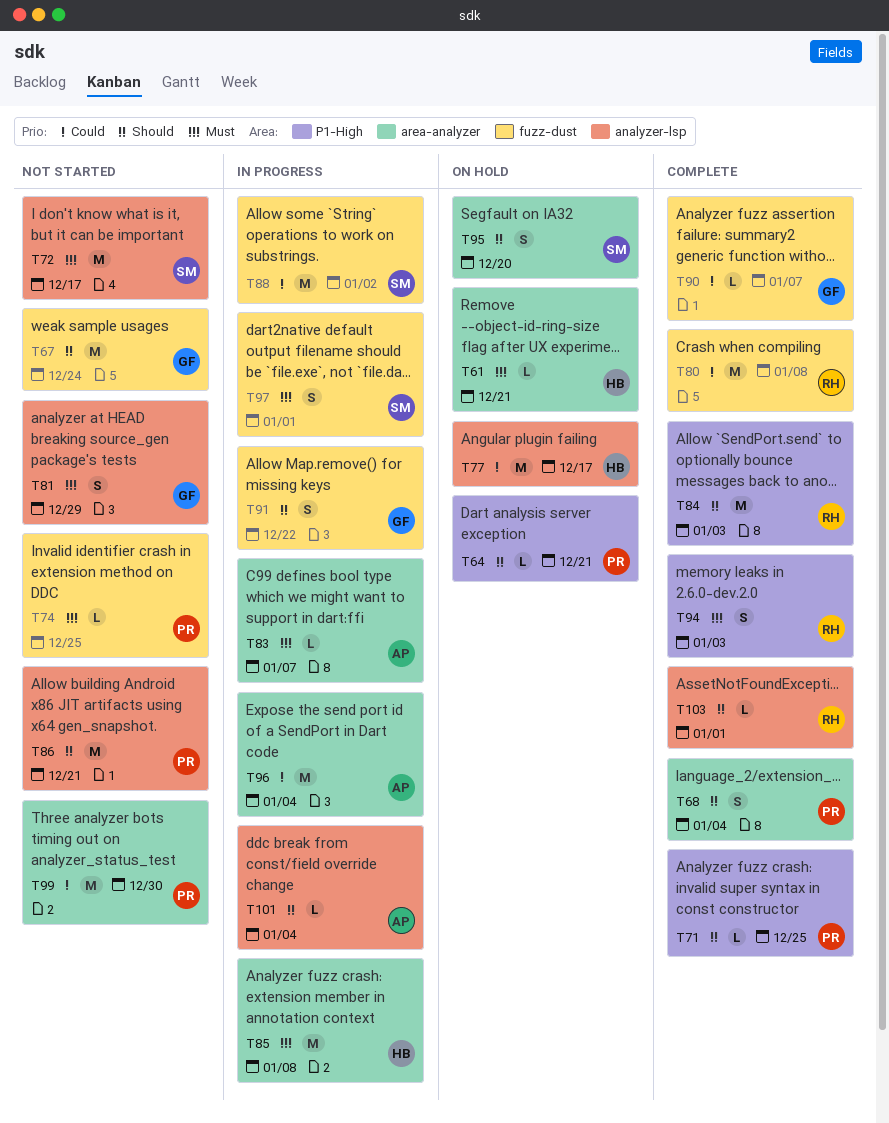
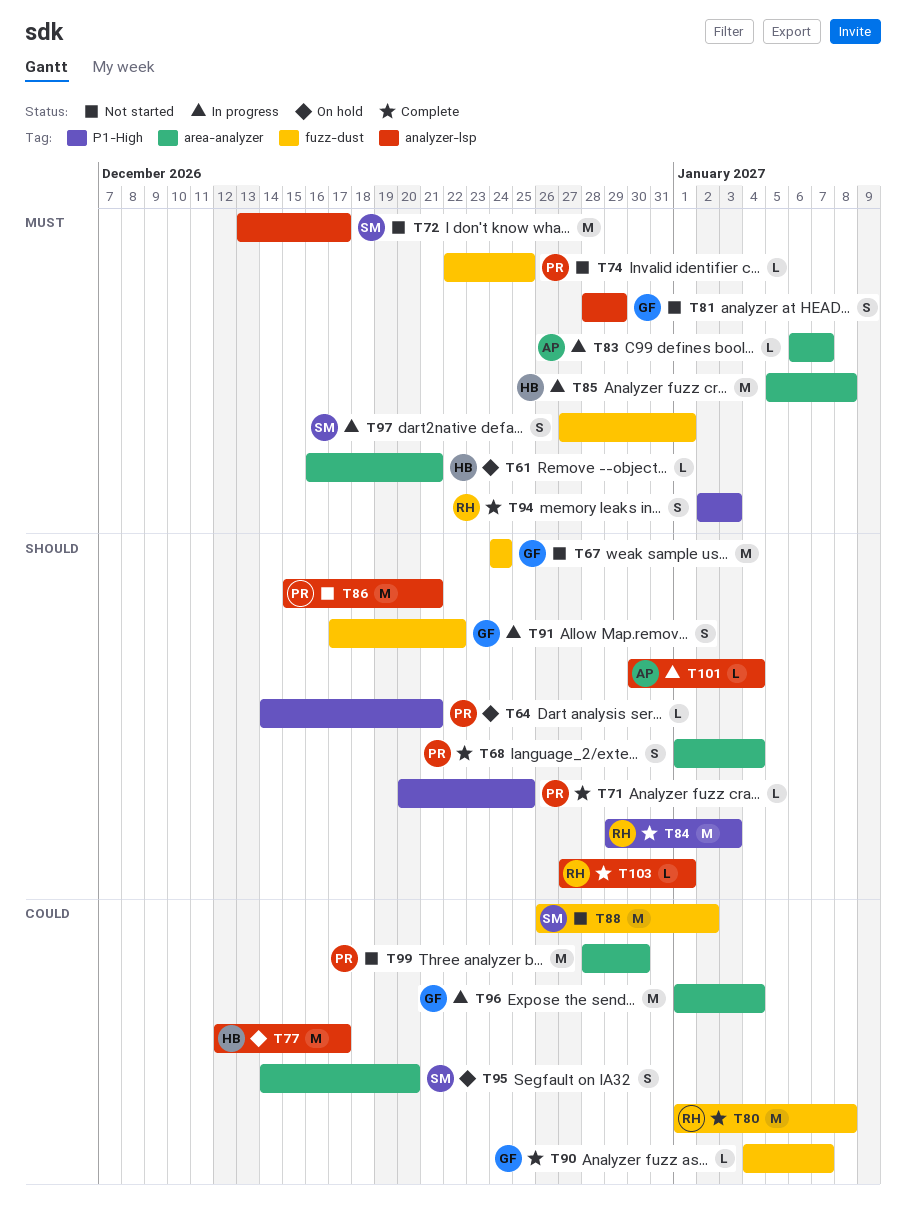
T88, status: In progress -> Not started
T95, priority: Should -> Could
T96, owner: AP -> GF

